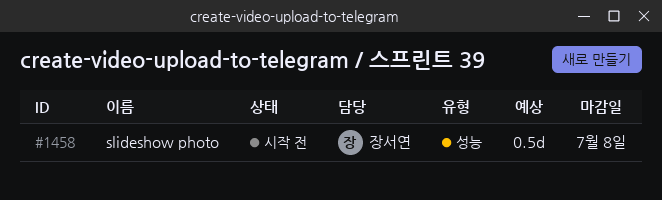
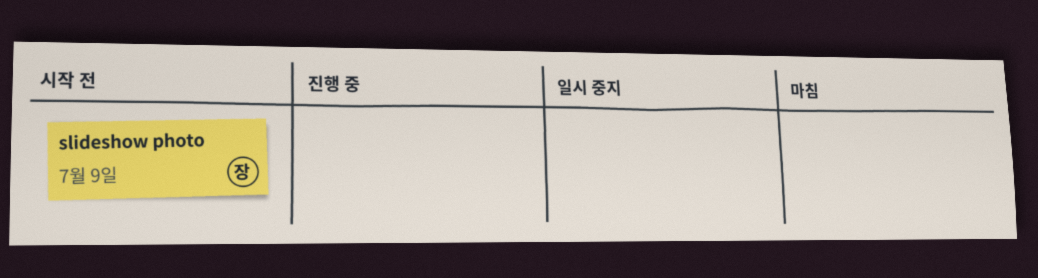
slideshow photo, due: Jul 8 -> Jul 9

